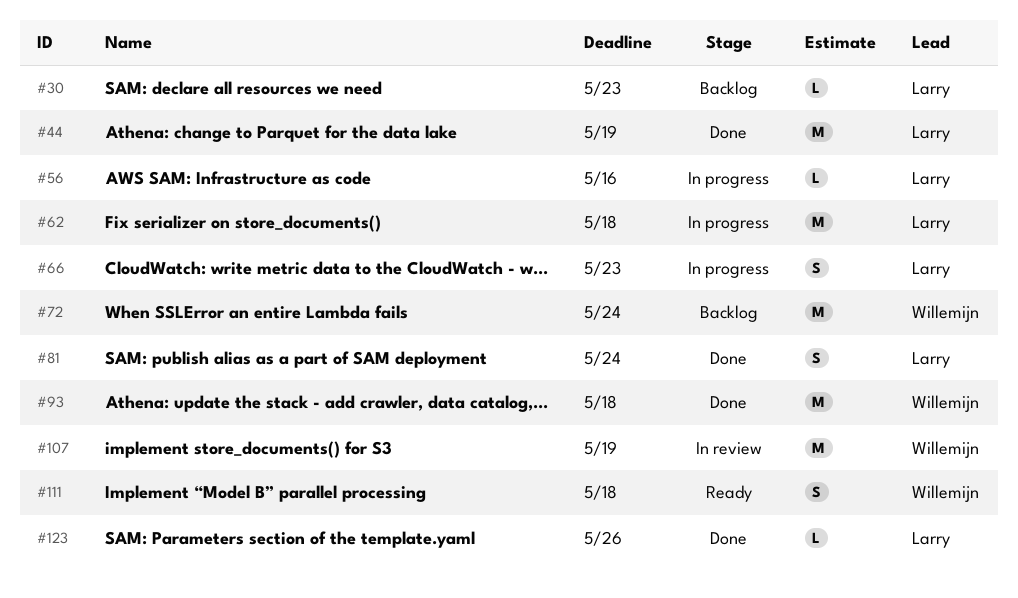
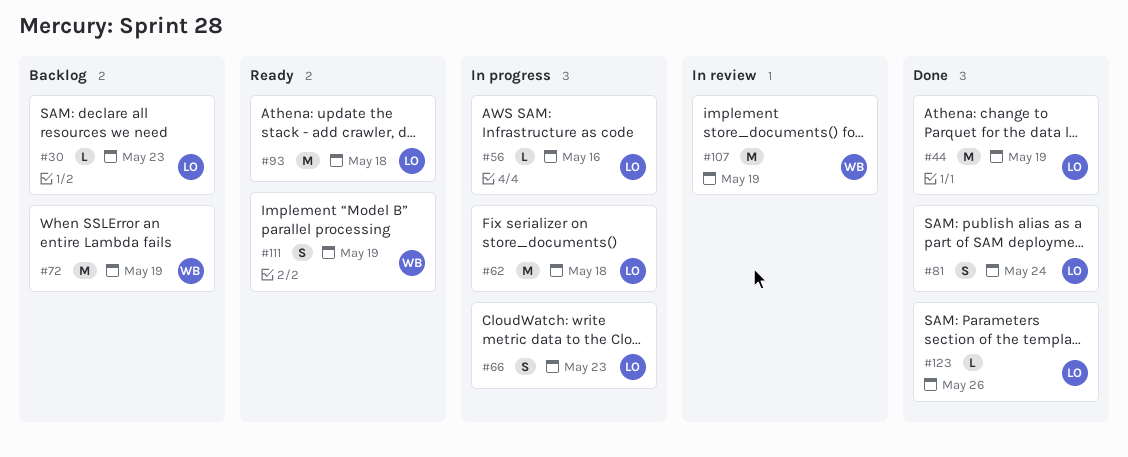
#72, due: May 24 -> May 19
#93, status: Done -> Ready
#93, owner: Willemijn -> Larry
#111, due: May 18 -> May 19

